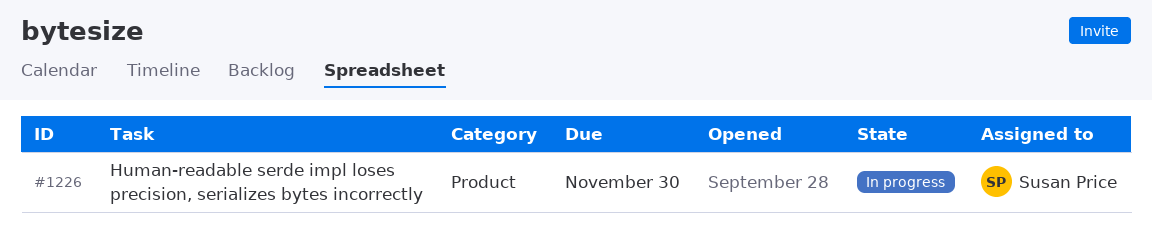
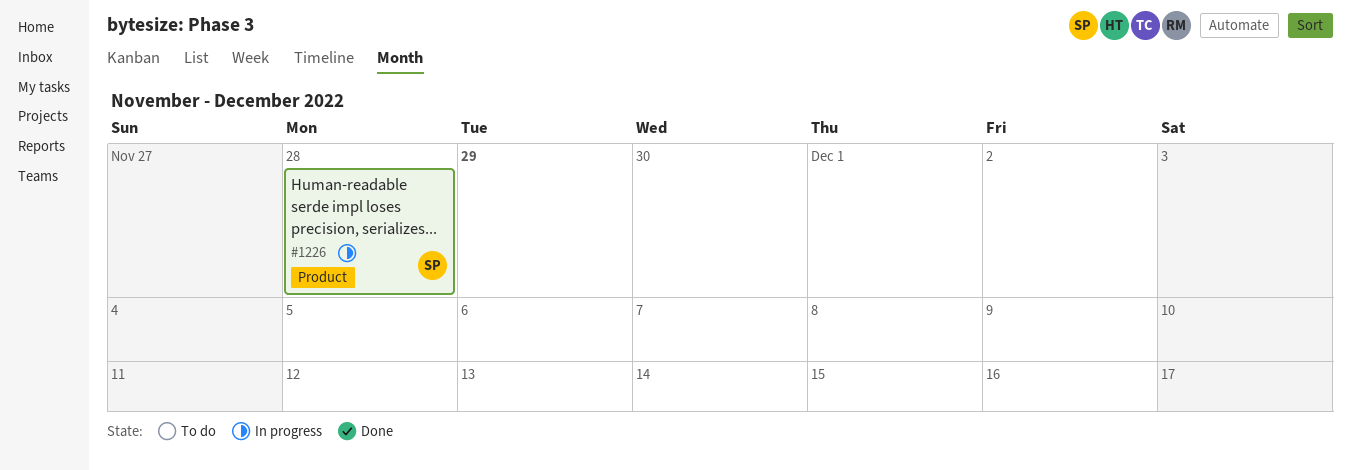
#1226, due: Nov 30 -> Nov 28

